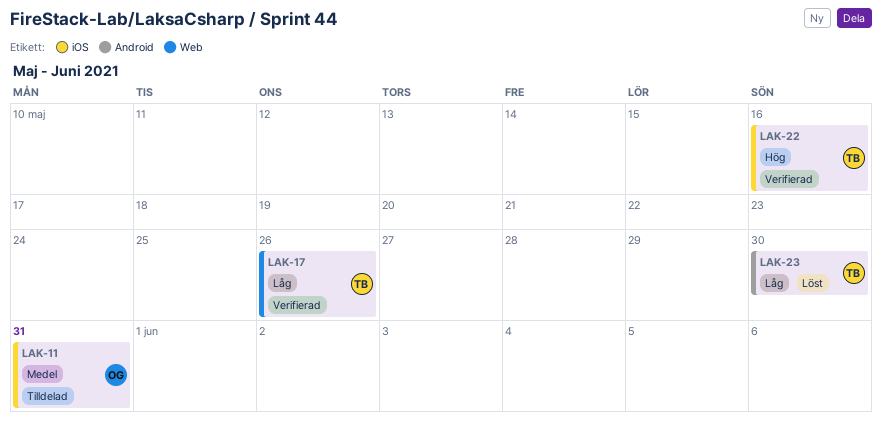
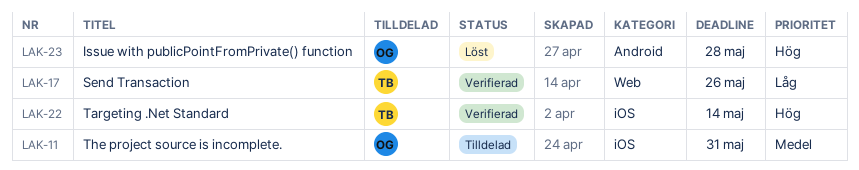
LAK-22, due: May 16 -> May 14
LAK-23, owner: TB -> OG
LAK-23, priority: Låg -> Hög
LAK-23, due: May 30 -> May 28

